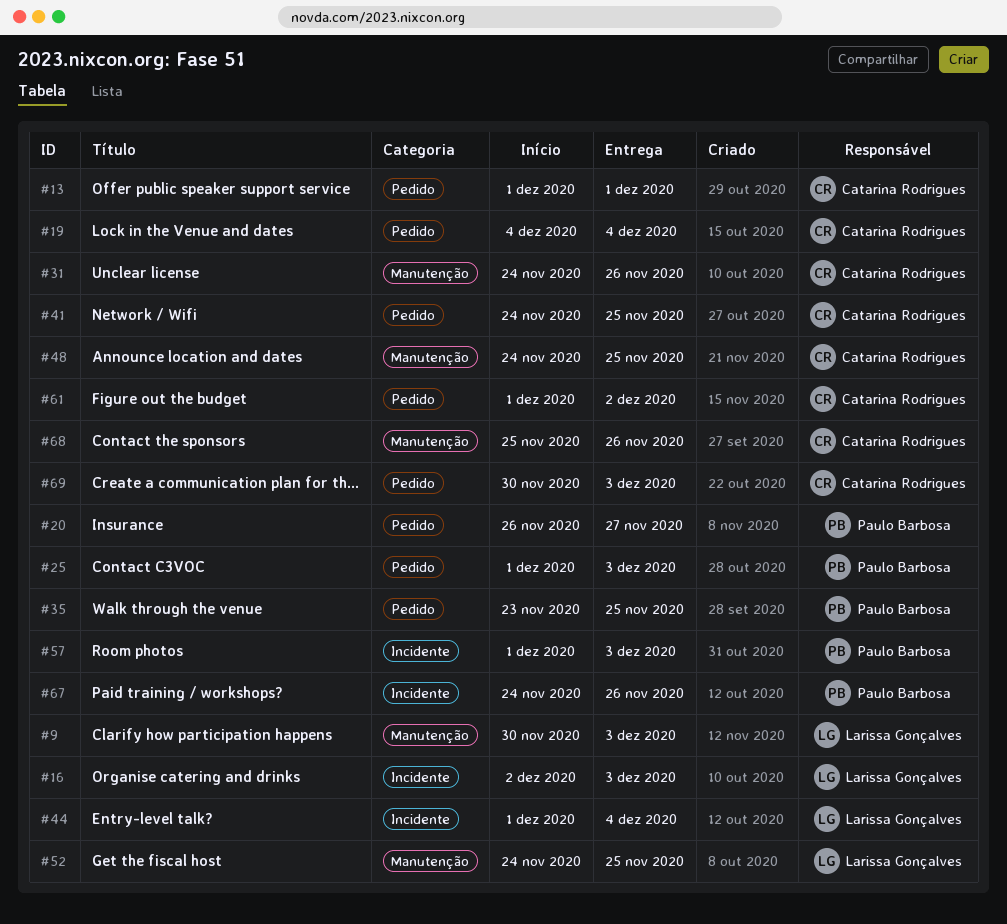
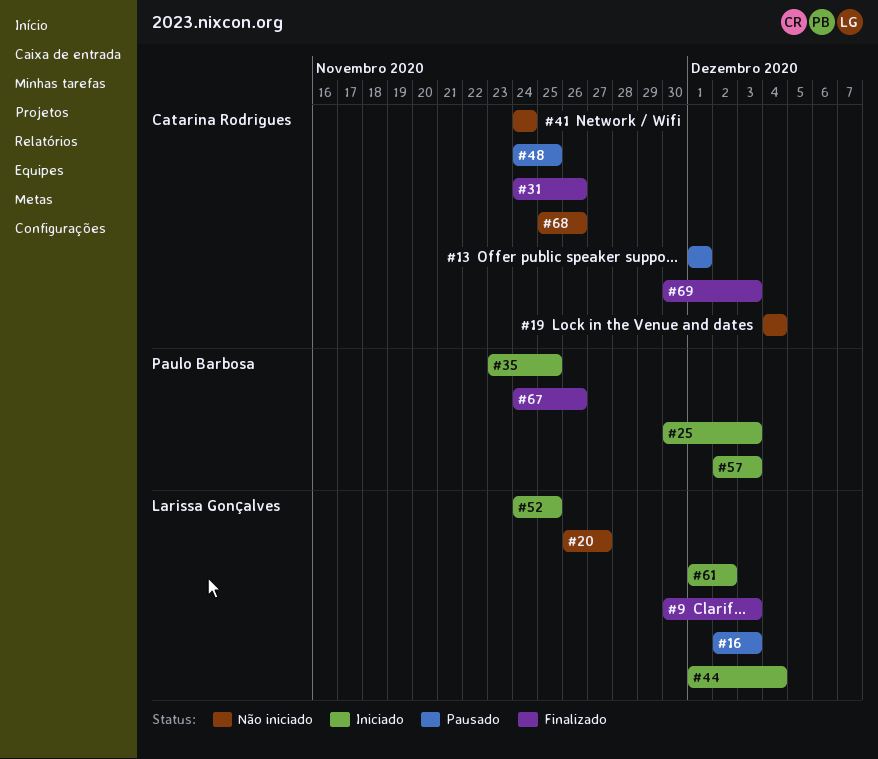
#20, owner: Paulo Barbosa -> Larissa Gonçalves
#25, start: Dec 1 -> Nov 30
#41, due: Nov 25 -> Nov 24
#57, start: Dec 1 -> Dec 2
#61, owner: Catarina Rodrigues -> Larissa Gonçalves

